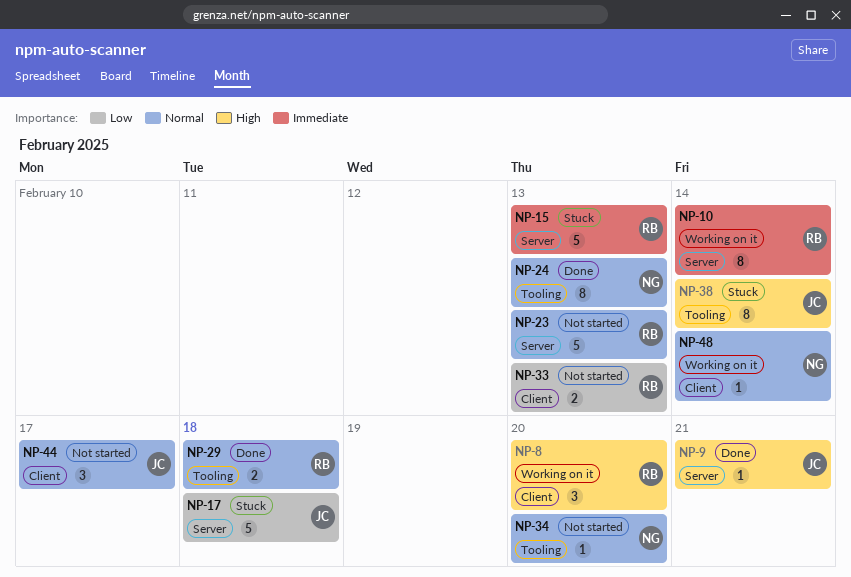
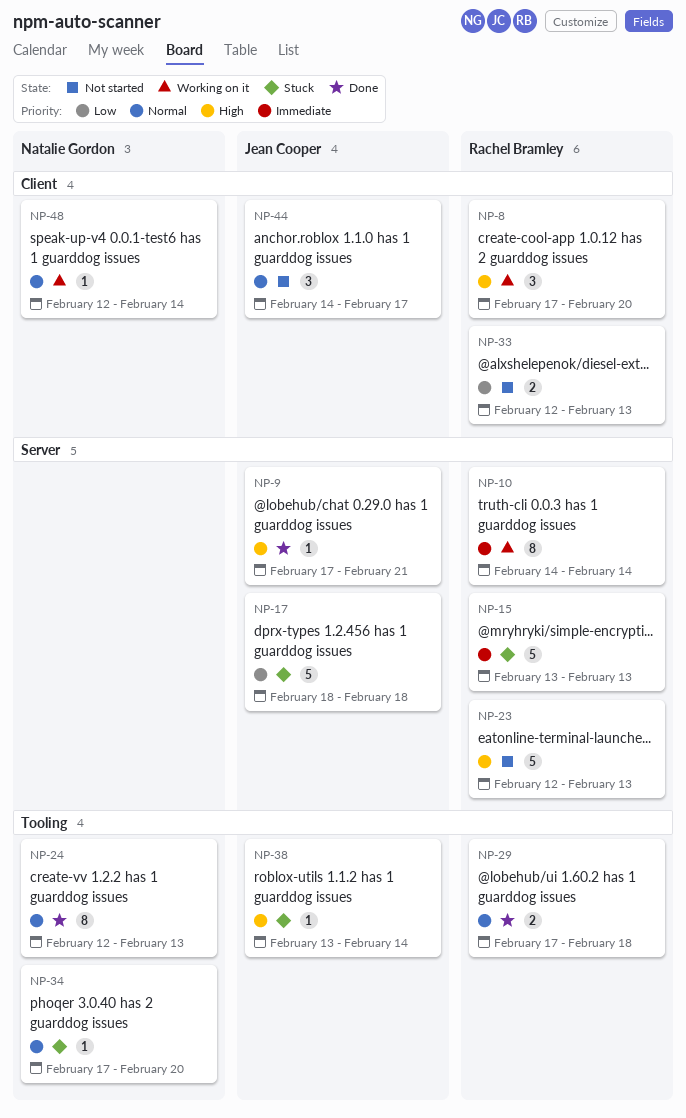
NP-23, priority: Normal -> High
NP-34, status: Not started -> Stuck
NP-38, estimate: 8 -> 1

